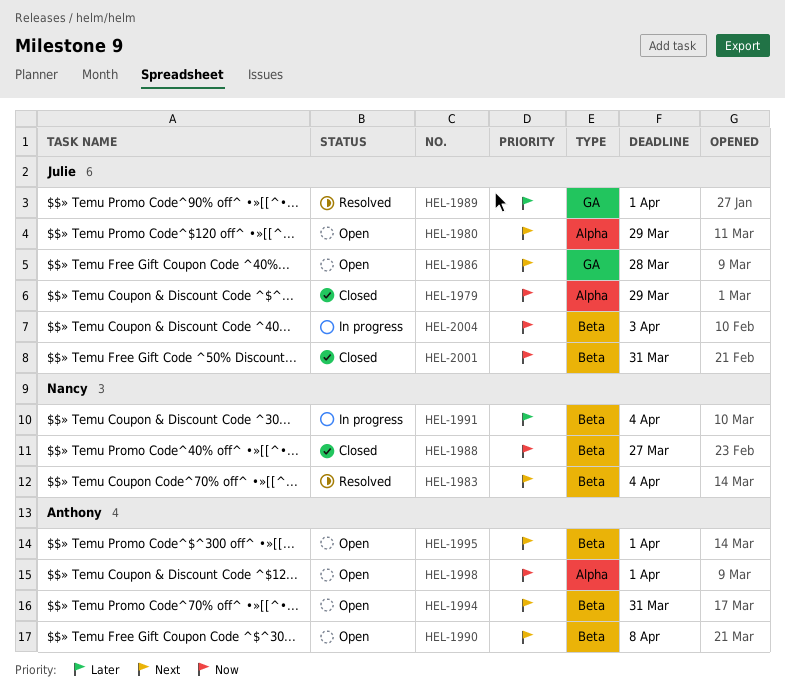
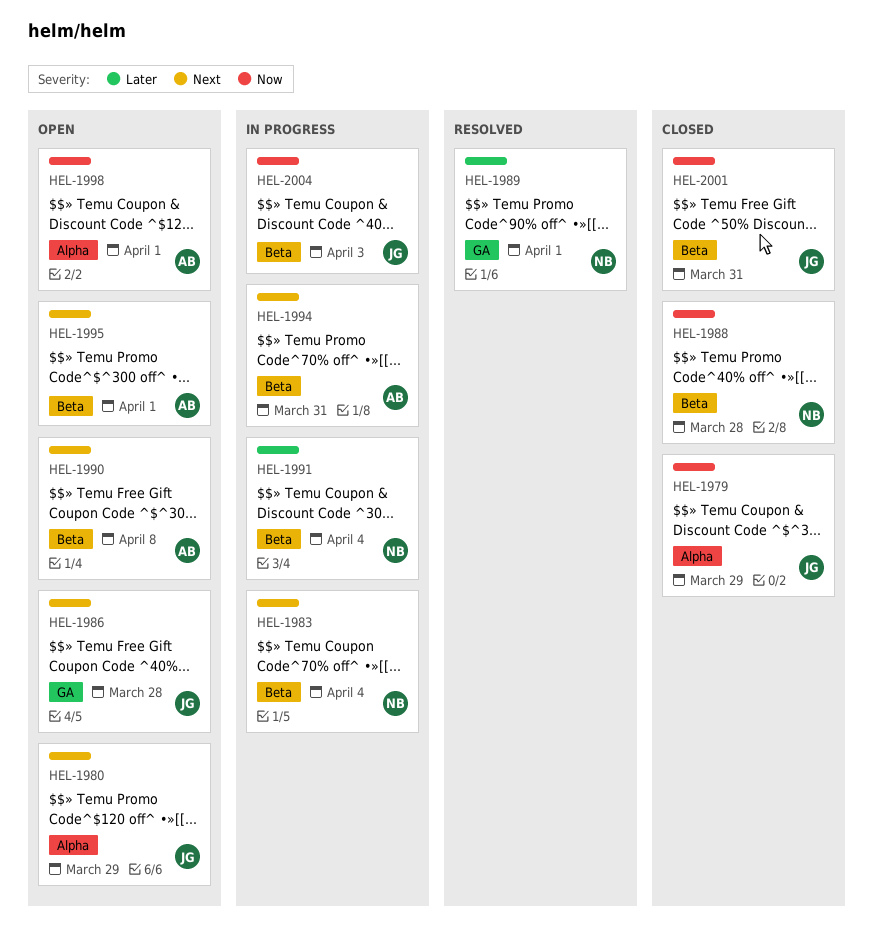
HEL-1983, status: Resolved -> In progress
HEL-1988, due: Mar 27 -> Mar 28
HEL-1989, owner: Julie -> Nancy
HEL-1994, status: Open -> In progress

